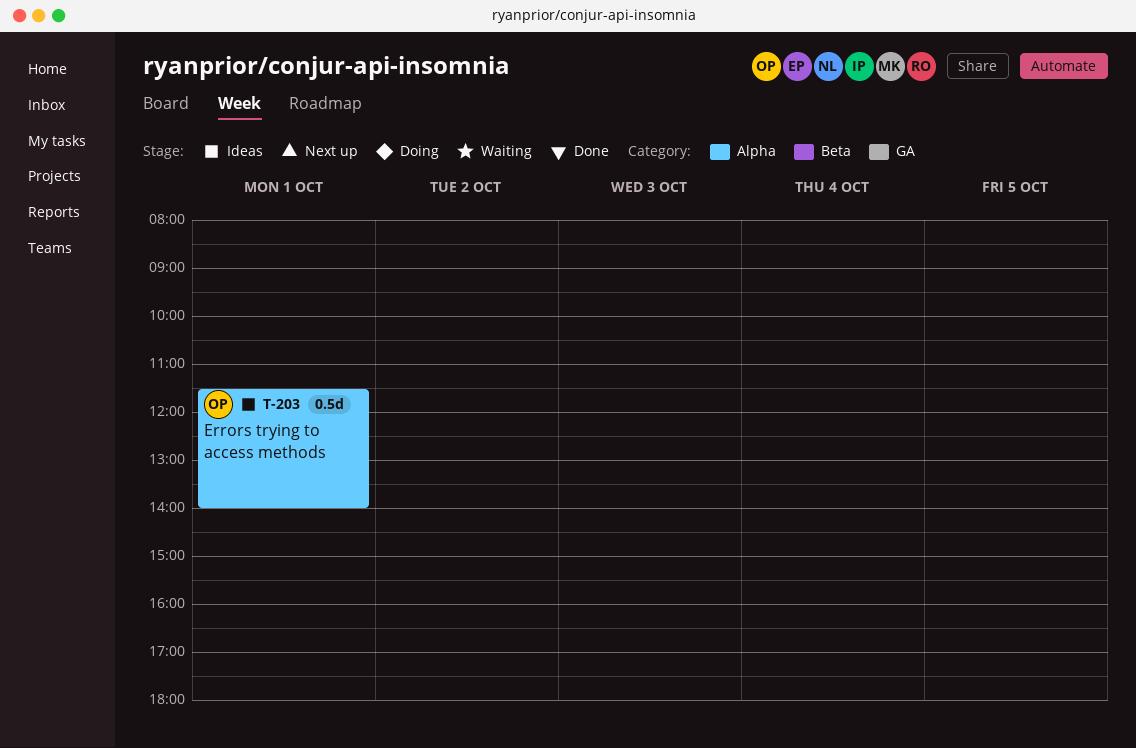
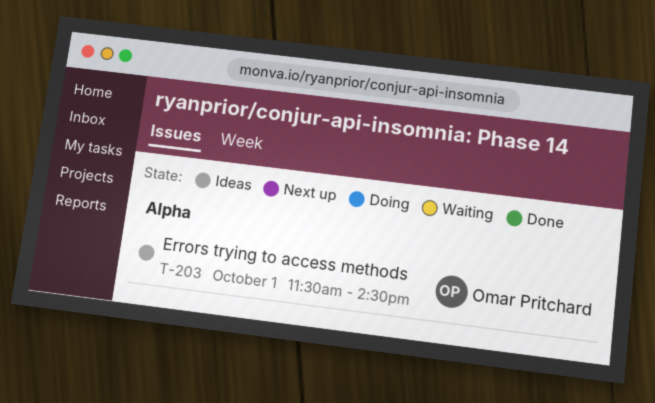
T-203, ends: 14:00 -> 14:30

